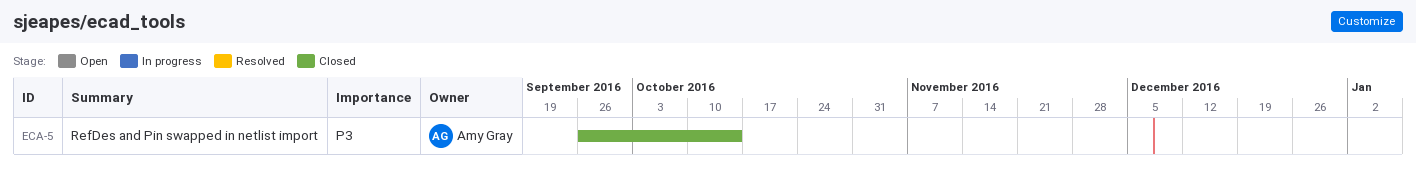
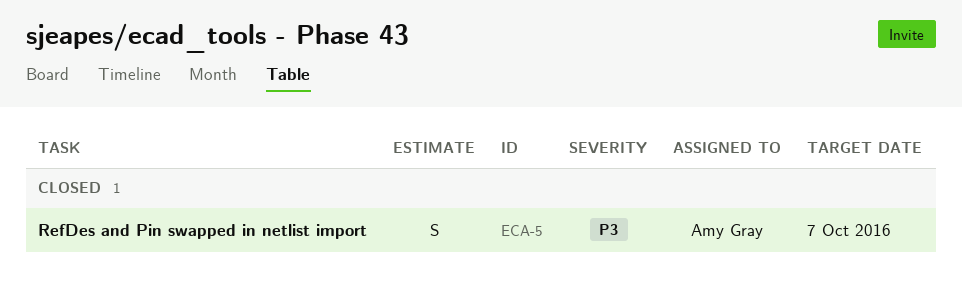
ECA-5, due: Oct 14 -> Oct 7

